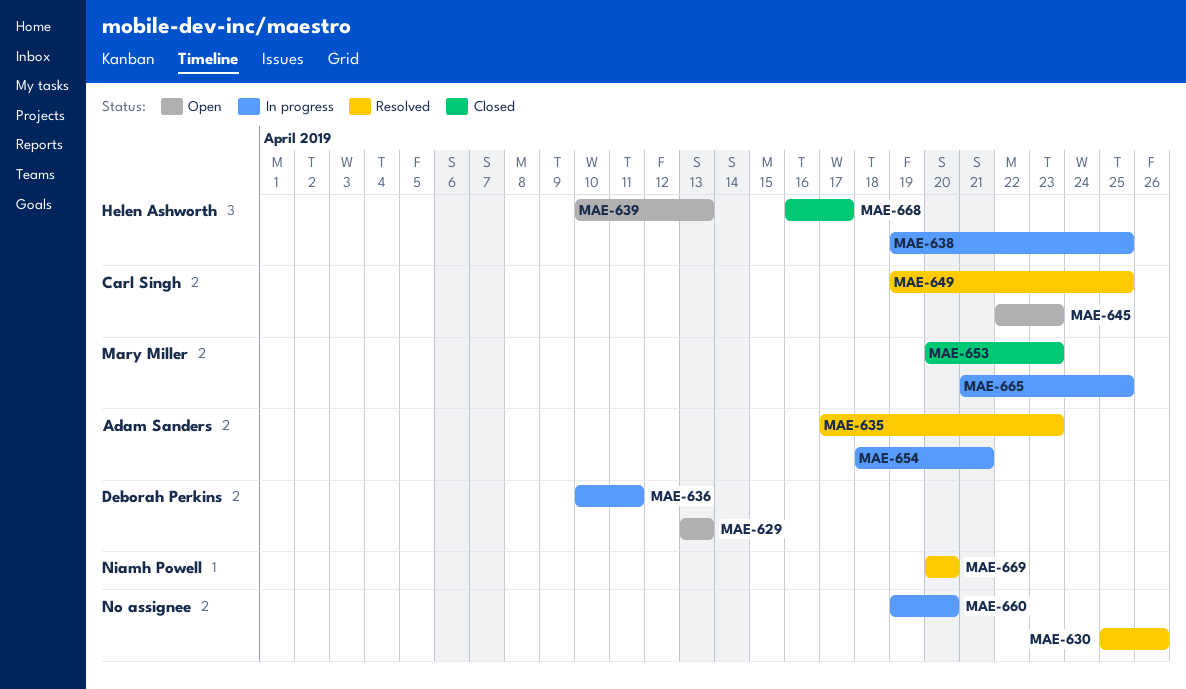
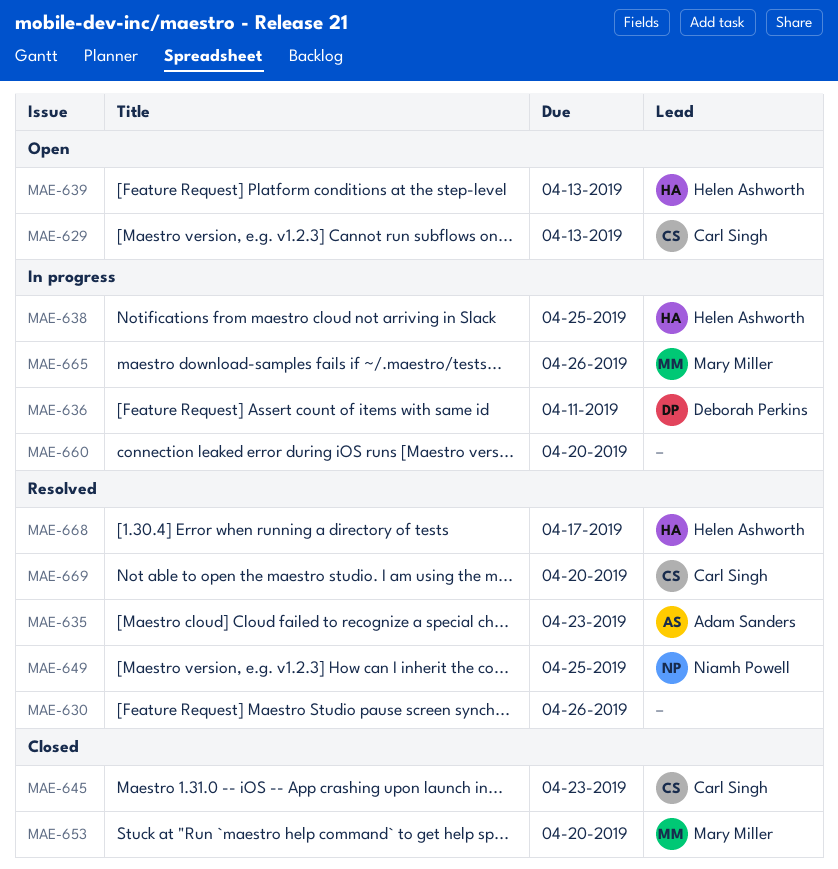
MAE-629, owner: Deborah Perkins -> Carl Singh
MAE-645, status: Open -> Closed
MAE-649, owner: Carl Singh -> Niamh Powell
MAE-653, due: Apr 23 -> Apr 20
MAE-654: present -> none
MAE-665, due: Apr 25 -> Apr 26
MAE-668, status: Closed -> Resolved
MAE-669, owner: Niamh Powell -> Carl Singh

